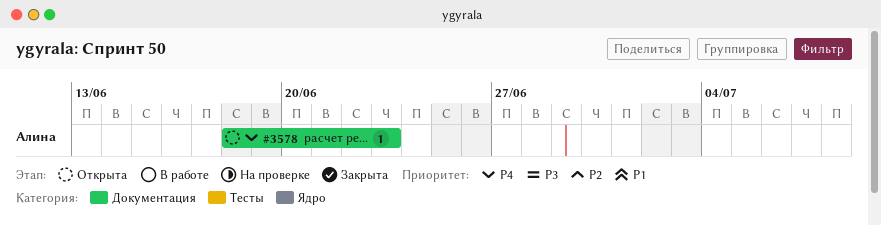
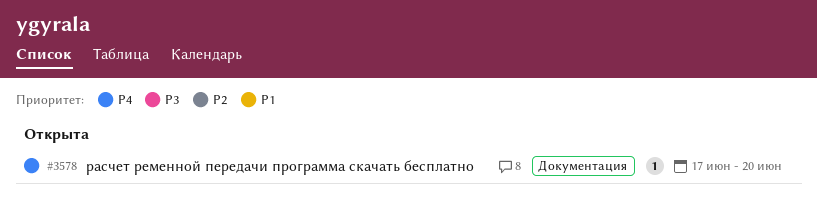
#3578, start: Jun 18 -> Jun 17
#3578, due: Jun 23 -> Jun 20

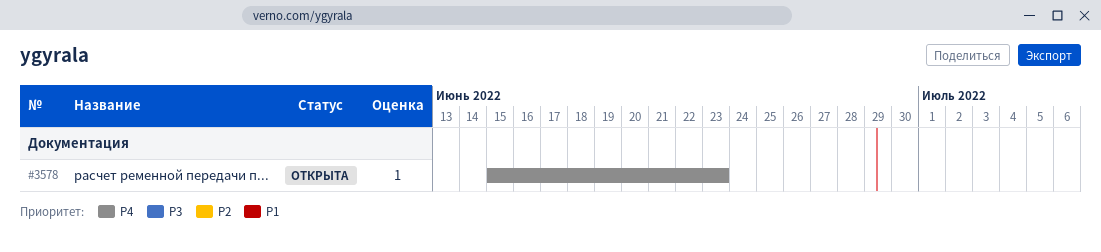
#3578, start: Jun 17 -> Jun 15
#3578, due: Jun 20 -> Jun 23

